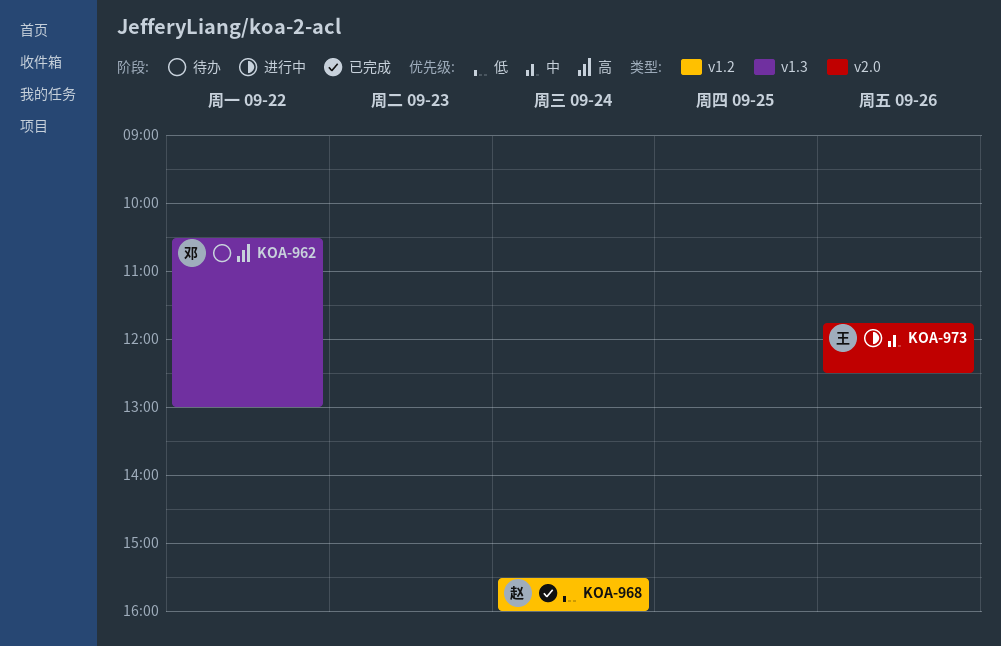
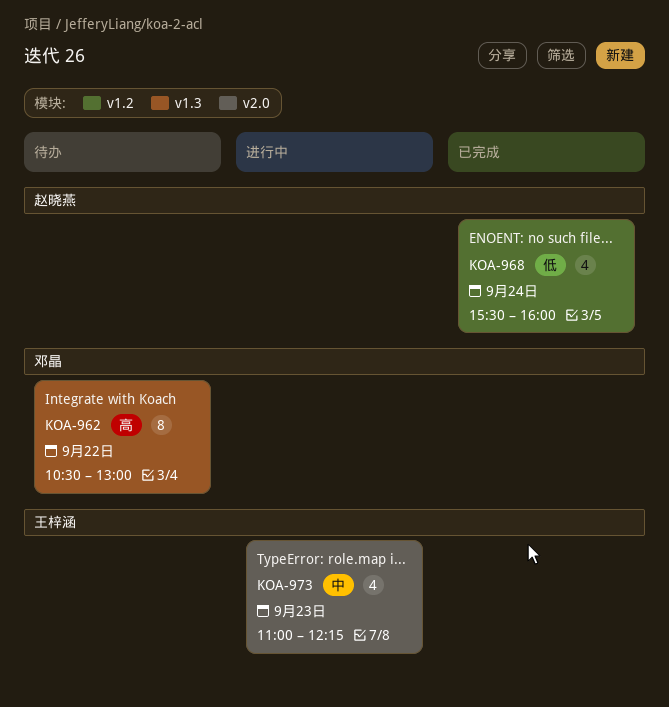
KOA-973, day: Sep 26 -> Sep 23
KOA-973, begins: 11:45 -> 11:00
KOA-973, ends: 12:30 -> 12:15

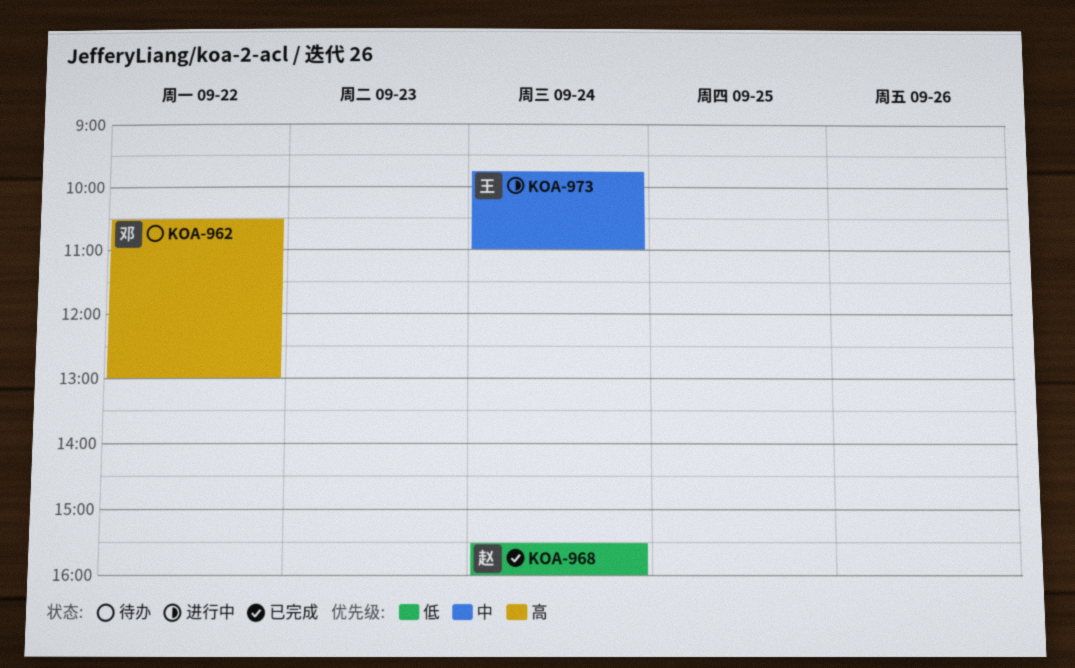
KOA-973, day: Sep 23 -> Sep 24
KOA-973, begins: 11:00 -> 09:45
KOA-973, ends: 12:15 -> 11:00

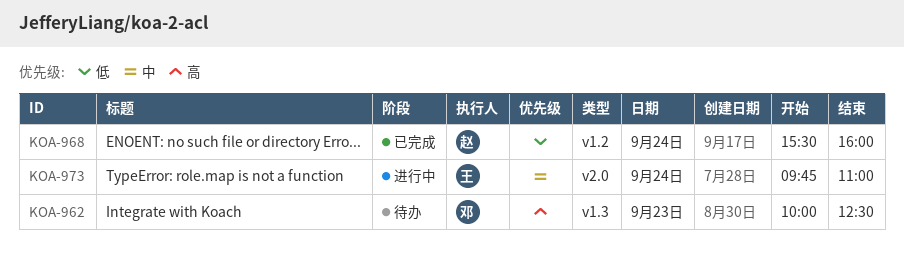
KOA-962, day: Sep 22 -> Sep 23
KOA-962, begins: 10:30 -> 10:00
KOA-962, ends: 13:00 -> 12:30

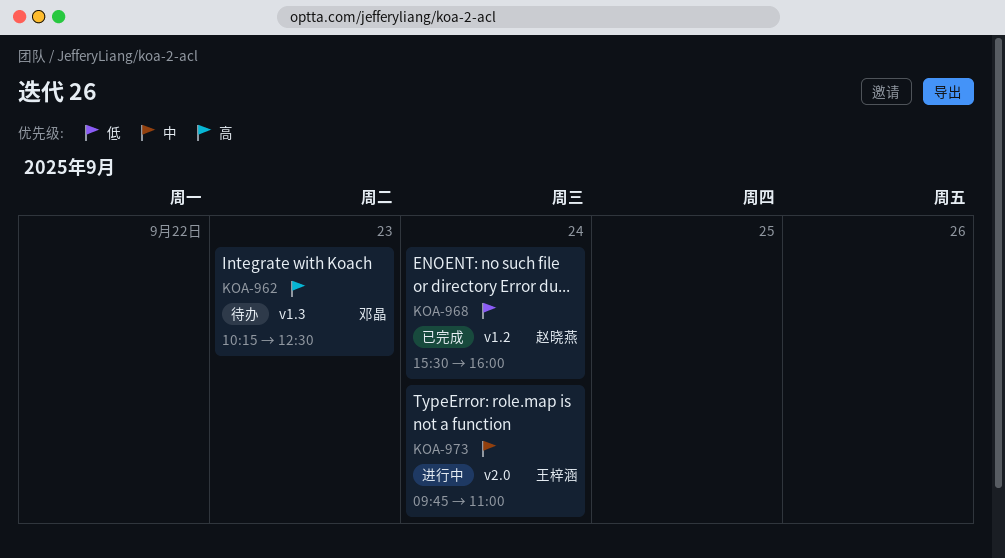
KOA-962, begins: 10:00 -> 10:15

